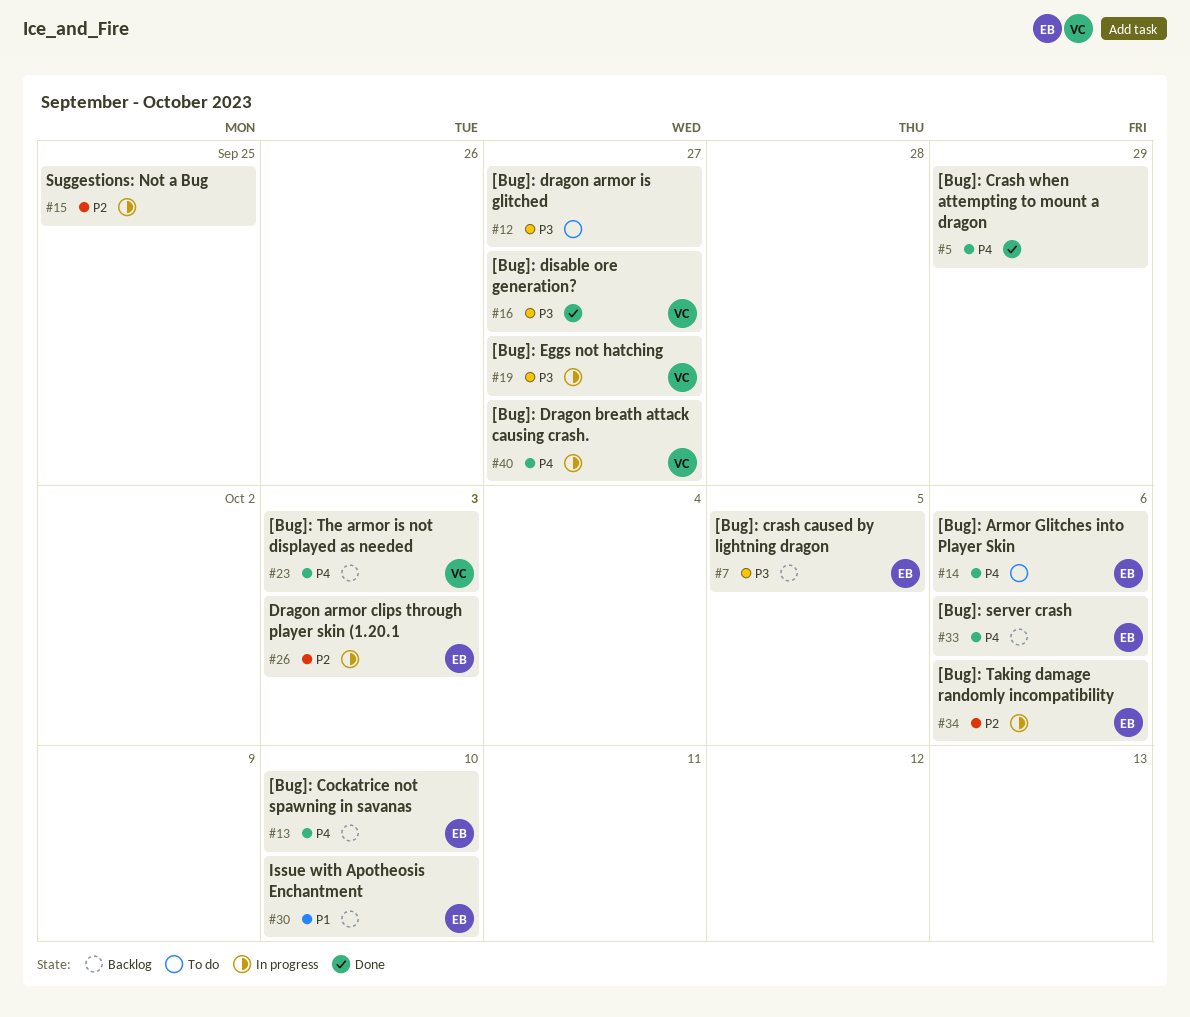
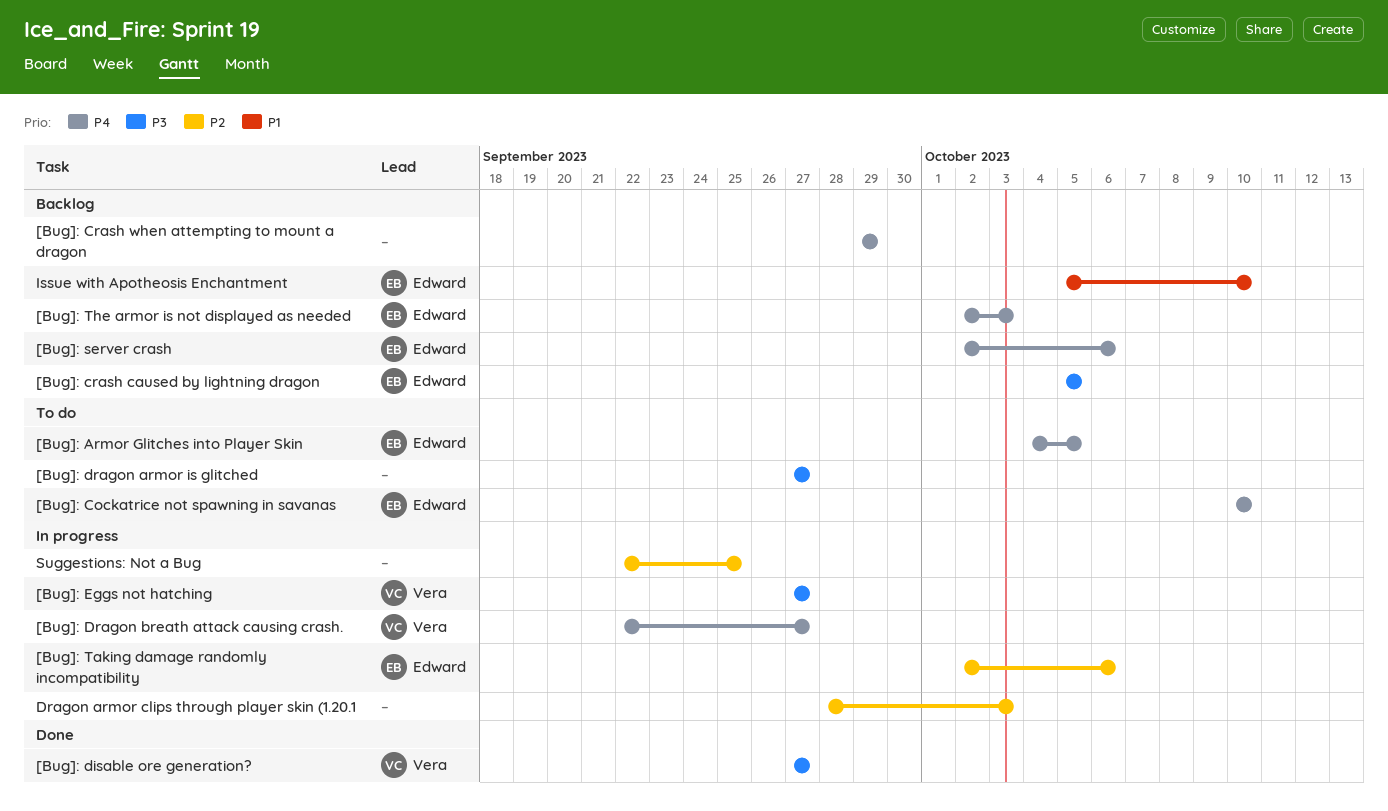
[Bug]: Armor Glitches into Player Skin, due: Oct 6 -> Oct 5
[Bug]: Cockatrice not spawning in savanas, status: Backlog -> To do
[Bug]: Crash when attempting to mount a dragon, status: Done -> Backlog
[Bug]: The armor is not displayed as needed, owner: Vera -> Edward
Dragon armor clips through player skin (1.20.1, owner: Edward -> none

